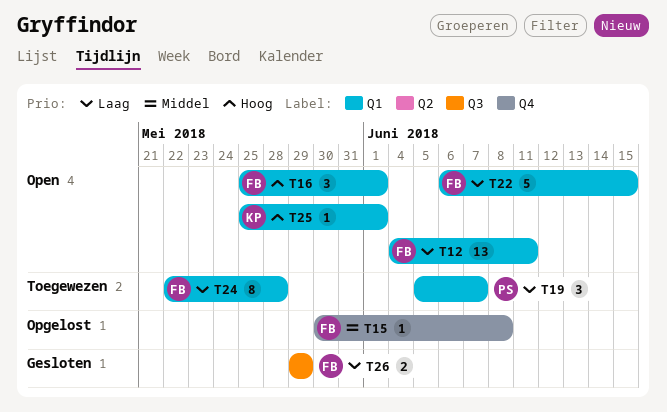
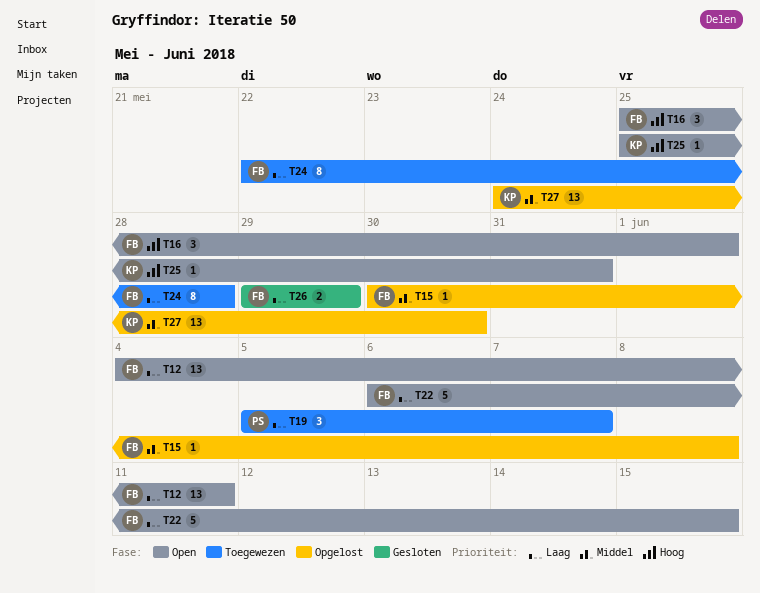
T25, due: Jun 1 -> May 31
T27: none -> present

